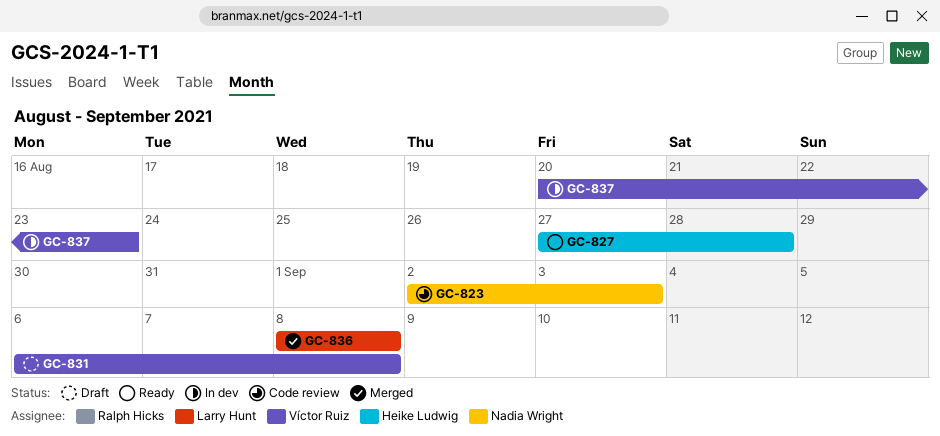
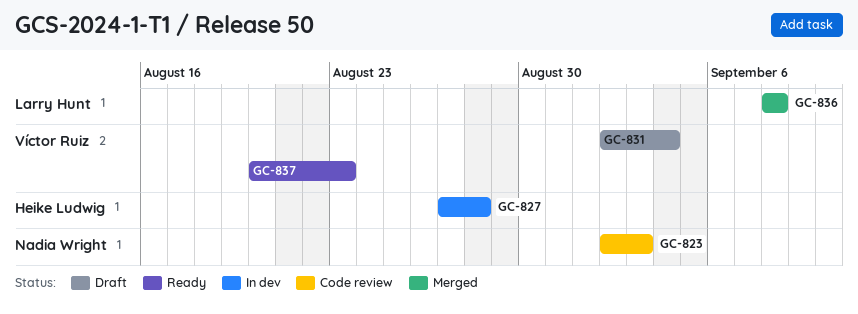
GC-827, status: Ready -> In dev
GC-831, start: Sep 6 -> Sep 2
GC-831, due: Sep 8 -> Sep 4
GC-837, status: In dev -> Ready

